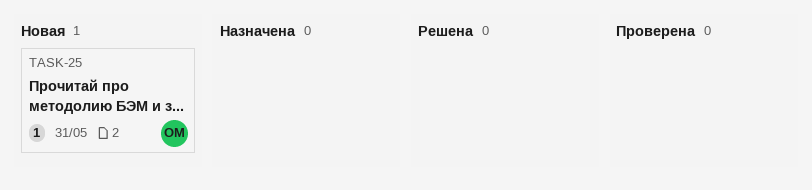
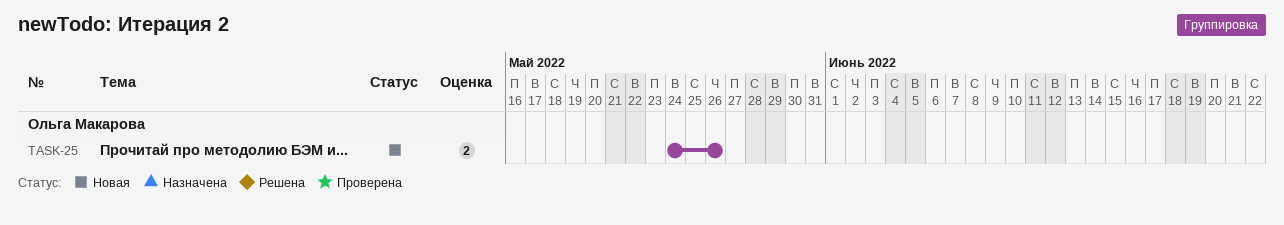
TASK-25, estimate: 1 -> 2
TASK-25, due: May 31 -> May 26

